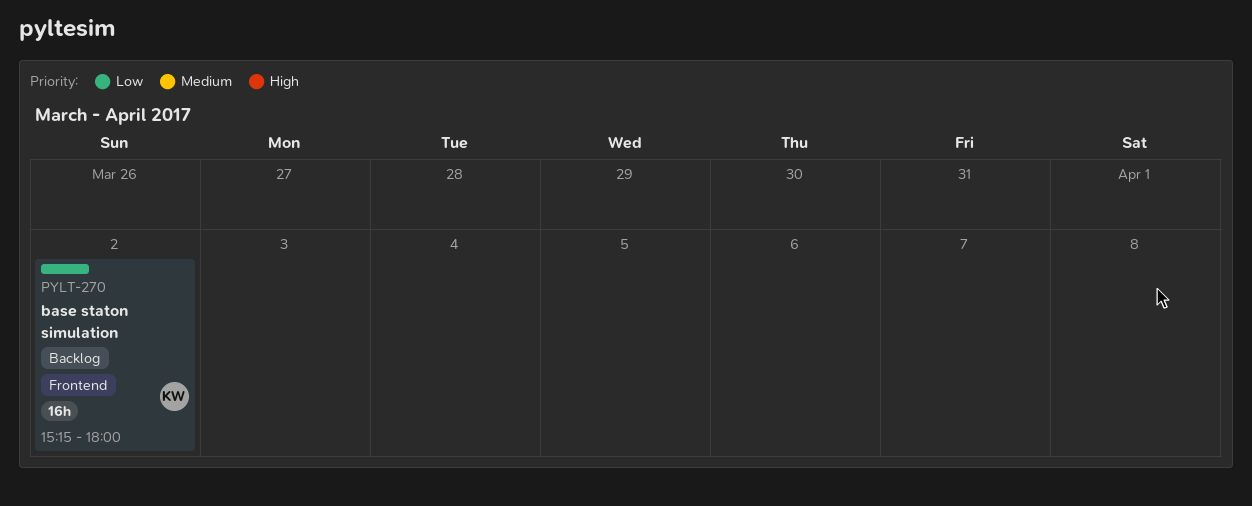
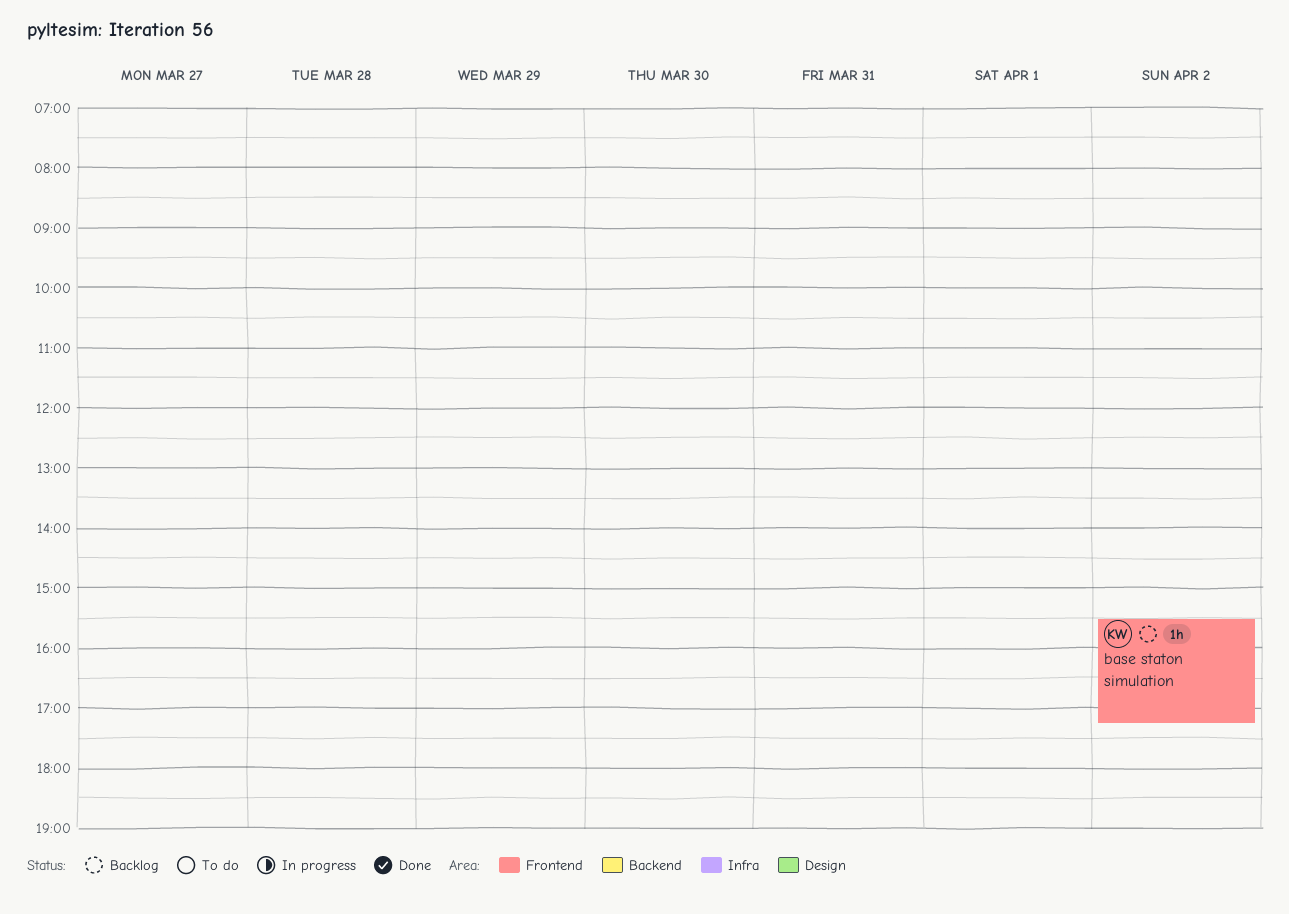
base staton simulation, estimate: 16h -> 1h
base staton simulation, begins: 15:15 -> 15:30
base staton simulation, ends: 18:00 -> 17:15

